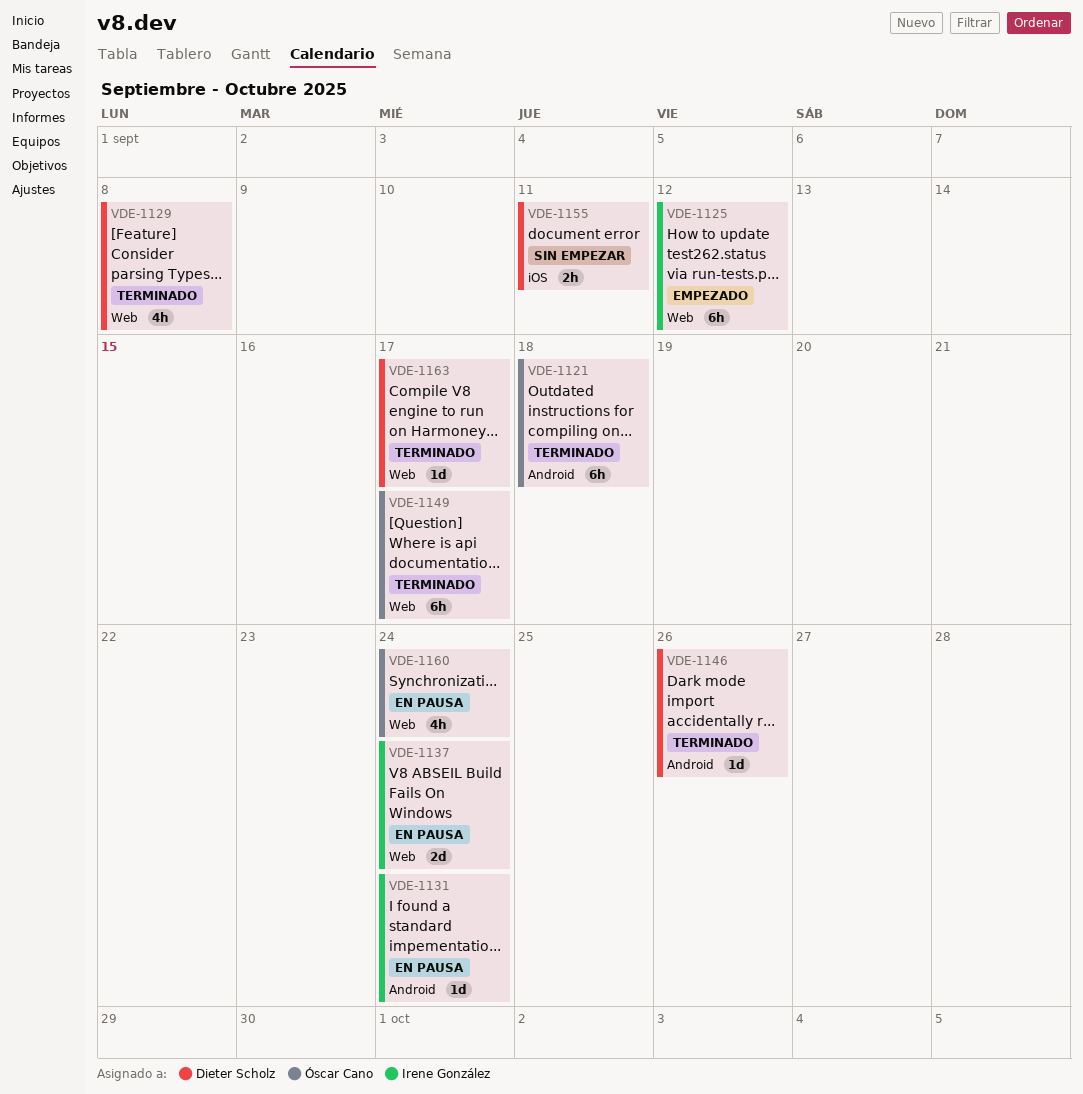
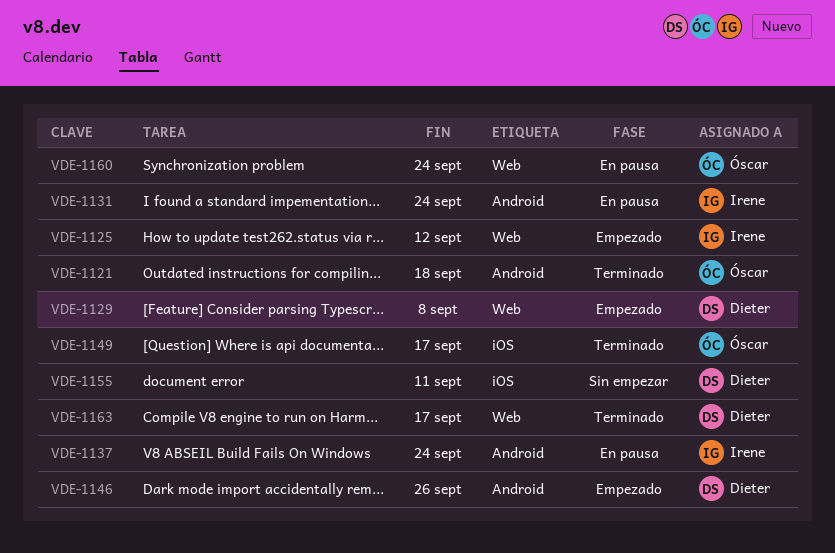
VDE-1129, status: Terminado -> Empezado
VDE-1137, label: Web -> Android
VDE-1146, status: Terminado -> Empezado
VDE-1149, label: Web -> iOS

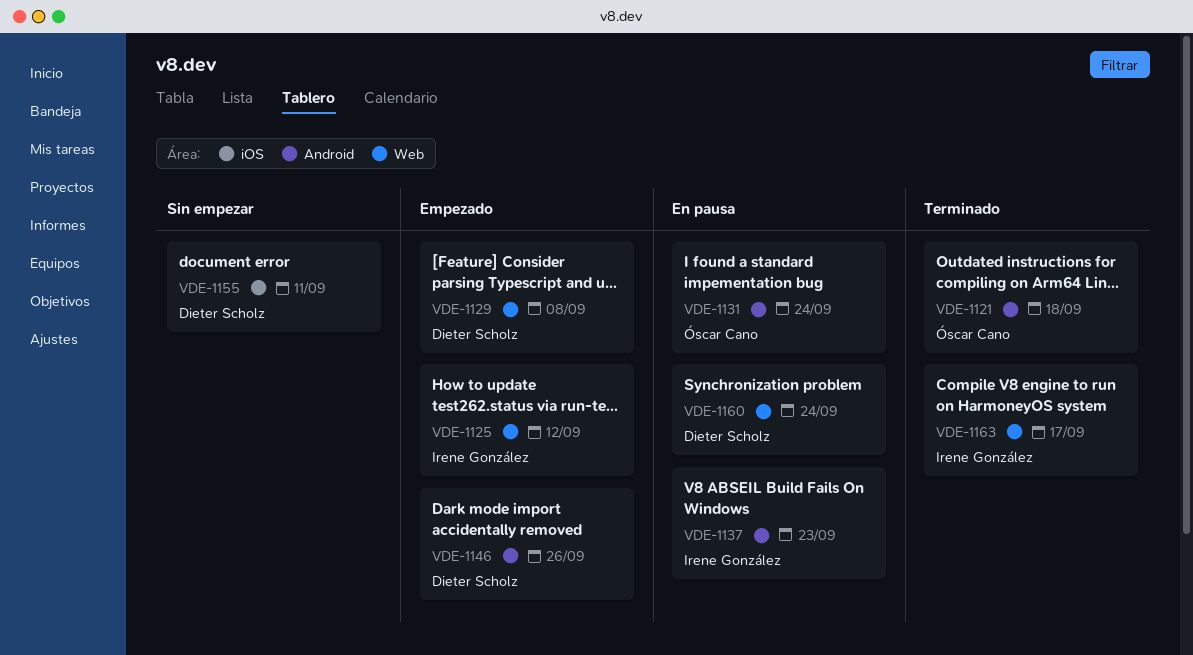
VDE-1131, owner: Irene González -> Óscar Cano
VDE-1137, due: Sep 24 -> Sep 23
VDE-1149: present -> none
VDE-1160, owner: Óscar Cano -> Dieter Scholz
VDE-1163, owner: Dieter Scholz -> Irene González

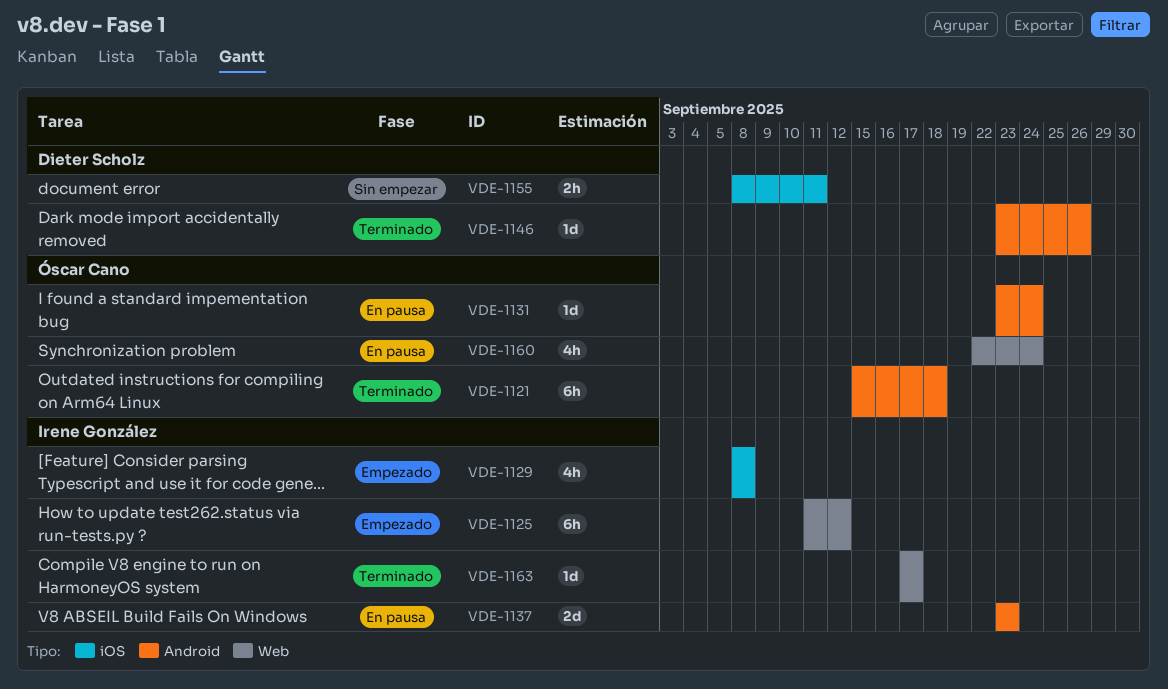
VDE-1129, owner: Dieter Scholz -> Irene González
VDE-1129, label: Web -> iOS
VDE-1146, status: Empezado -> Terminado
VDE-1160, owner: Dieter Scholz -> Óscar Cano

